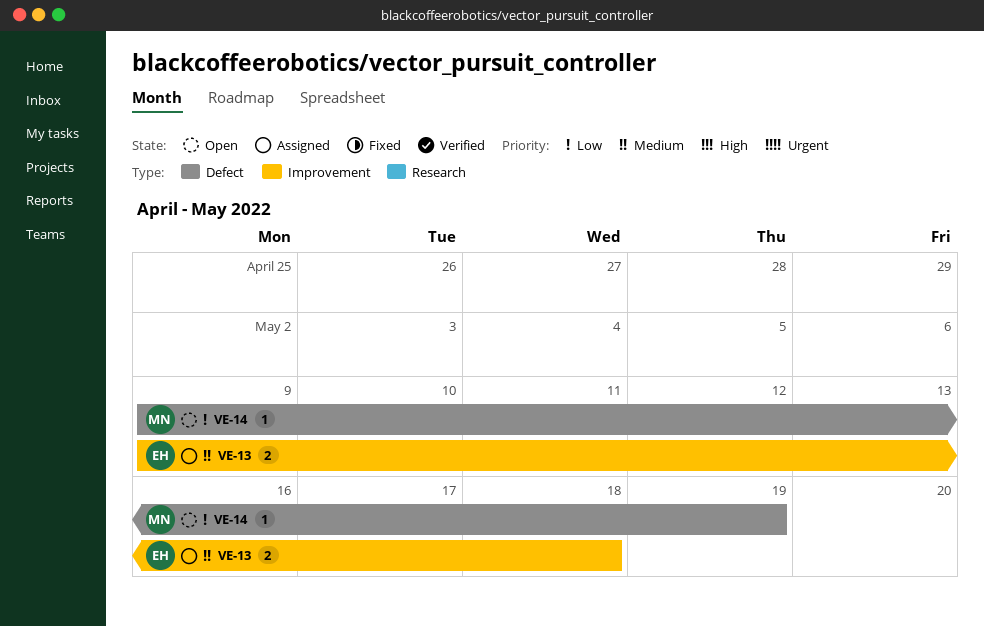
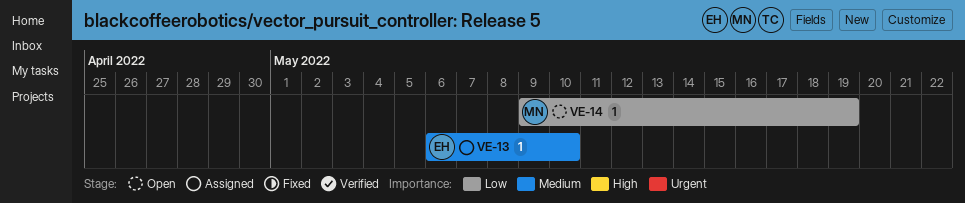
VE-13, estimate: 2 -> 1
VE-13, start: May 9 -> May 6
VE-13, due: May 18 -> May 10

